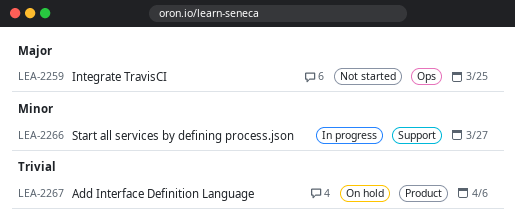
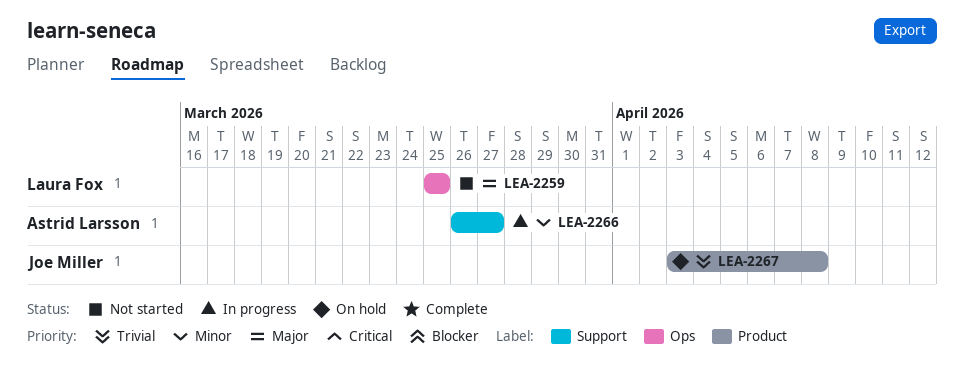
LEA-2267, due: Apr 6 -> Apr 8

